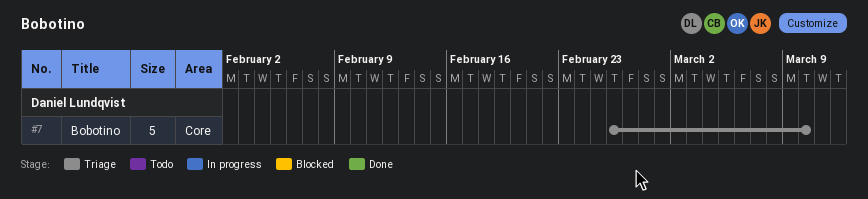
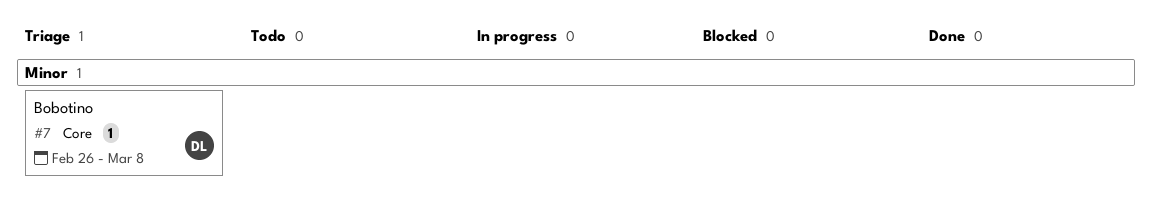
#7, estimate: 5 -> 1
#7, due: Mar 10 -> Mar 8

